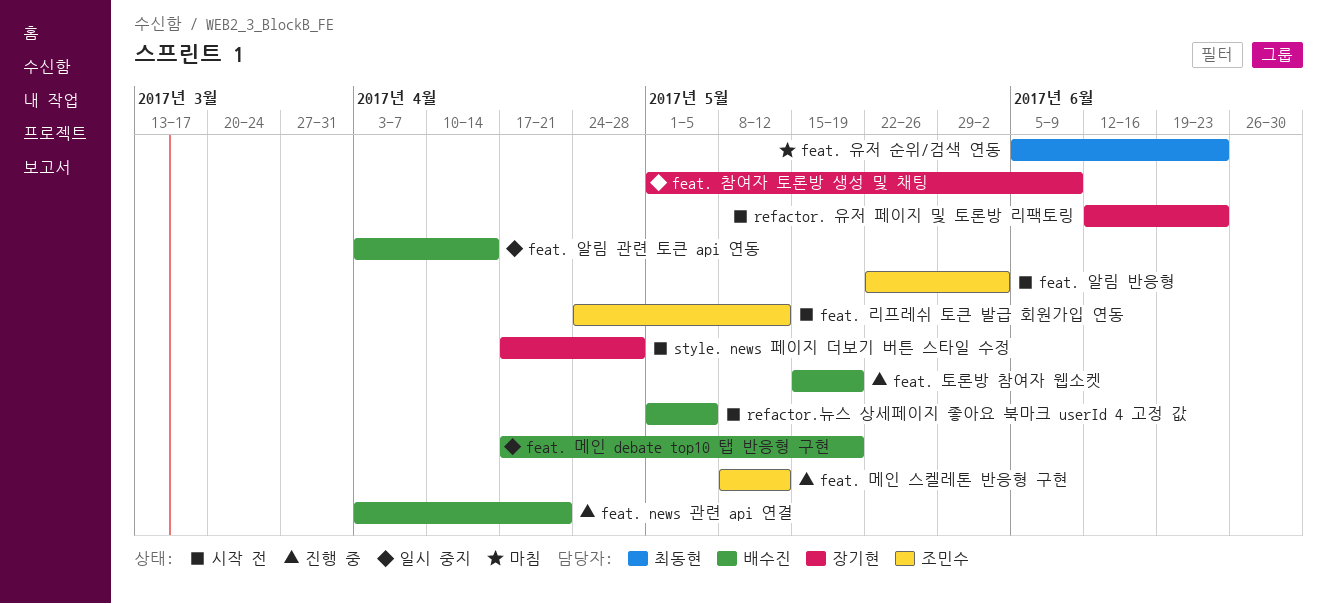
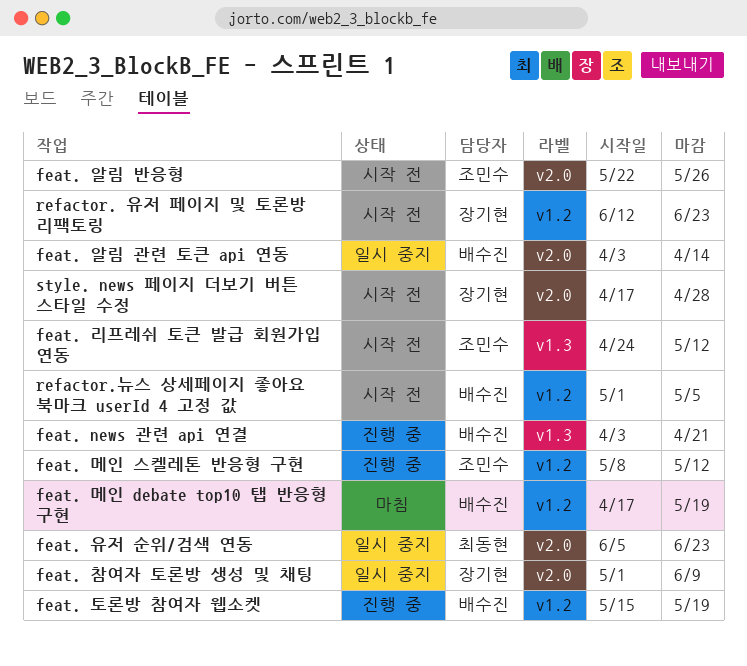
feat. 메인 debate top10 탭 반응형 구현, status: 일시 중지 -> 마침
feat. 알림 반응형, due: Jun 2 -> May 26
feat. 유저 순위/검색 연동, status: 마침 -> 일시 중지

